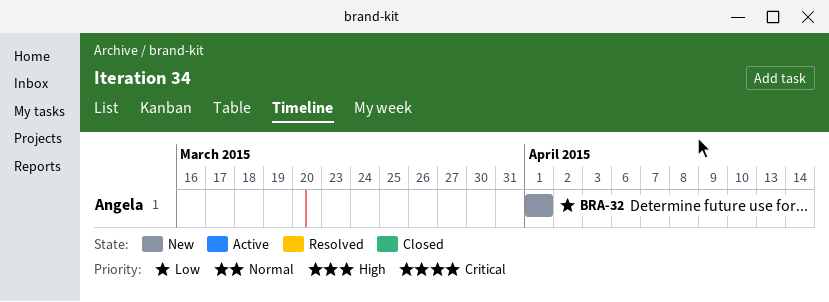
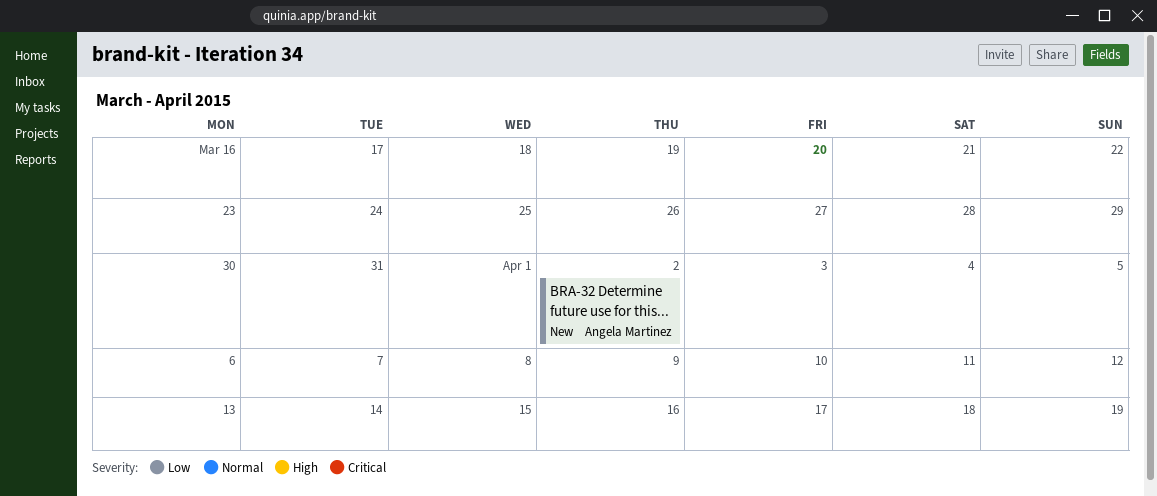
BRA-32, due: Apr 1 -> Apr 2

